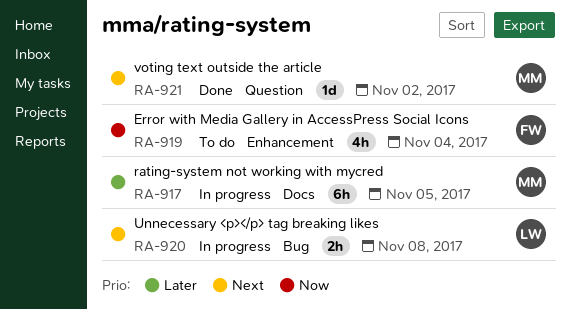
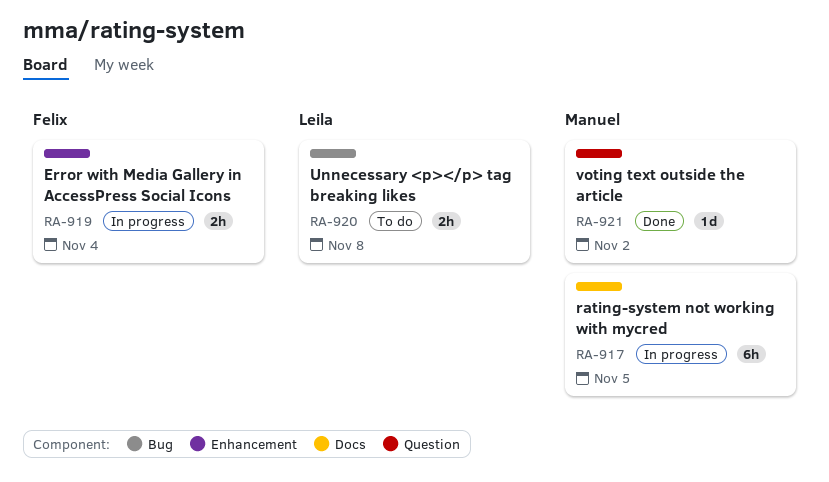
RA-919, status: To do -> In progress
RA-919, estimate: 4h -> 2h
RA-920, status: In progress -> To do

